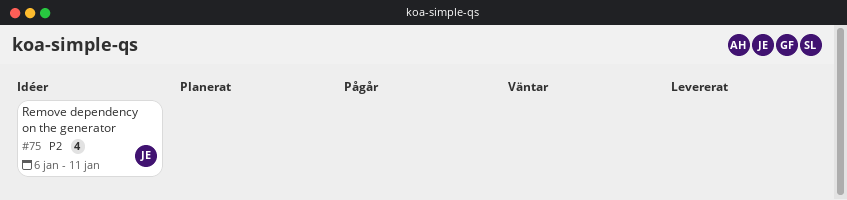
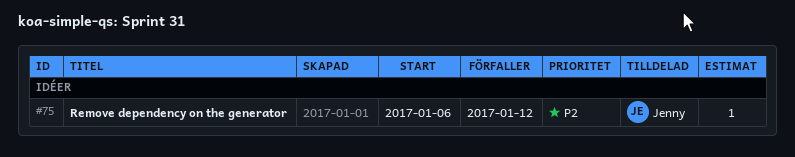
#75, estimate: 4 -> 1
#75, due: Jan 11 -> Jan 12

